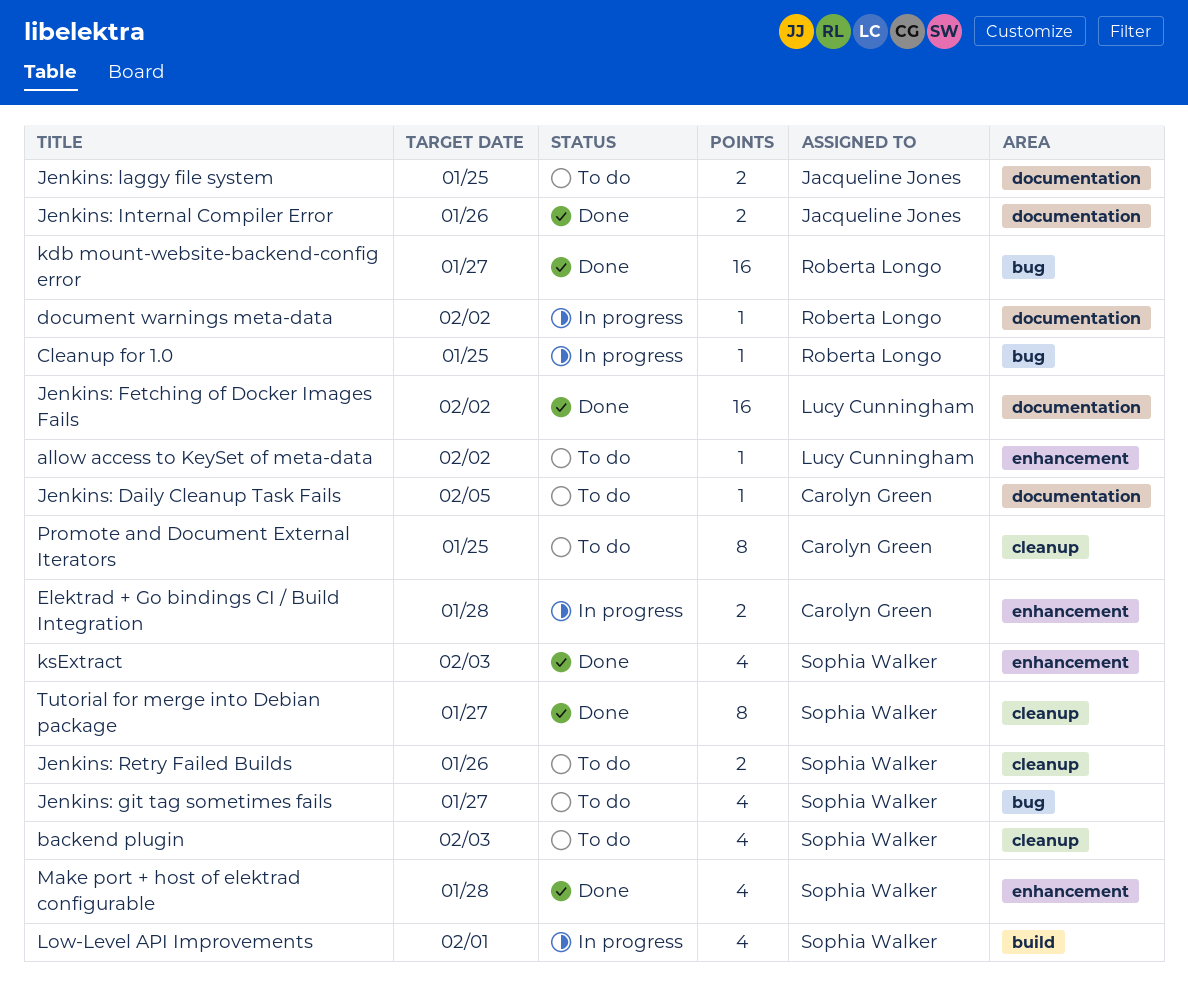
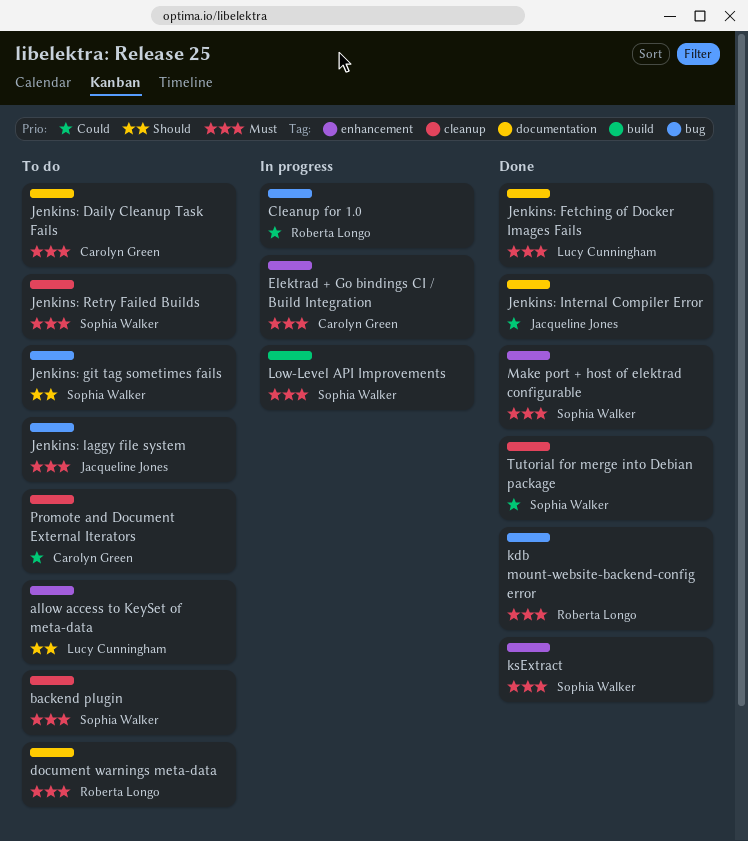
document warnings meta-data, status: In progress -> To do
Jenkins: laggy file system, label: documentation -> bug

